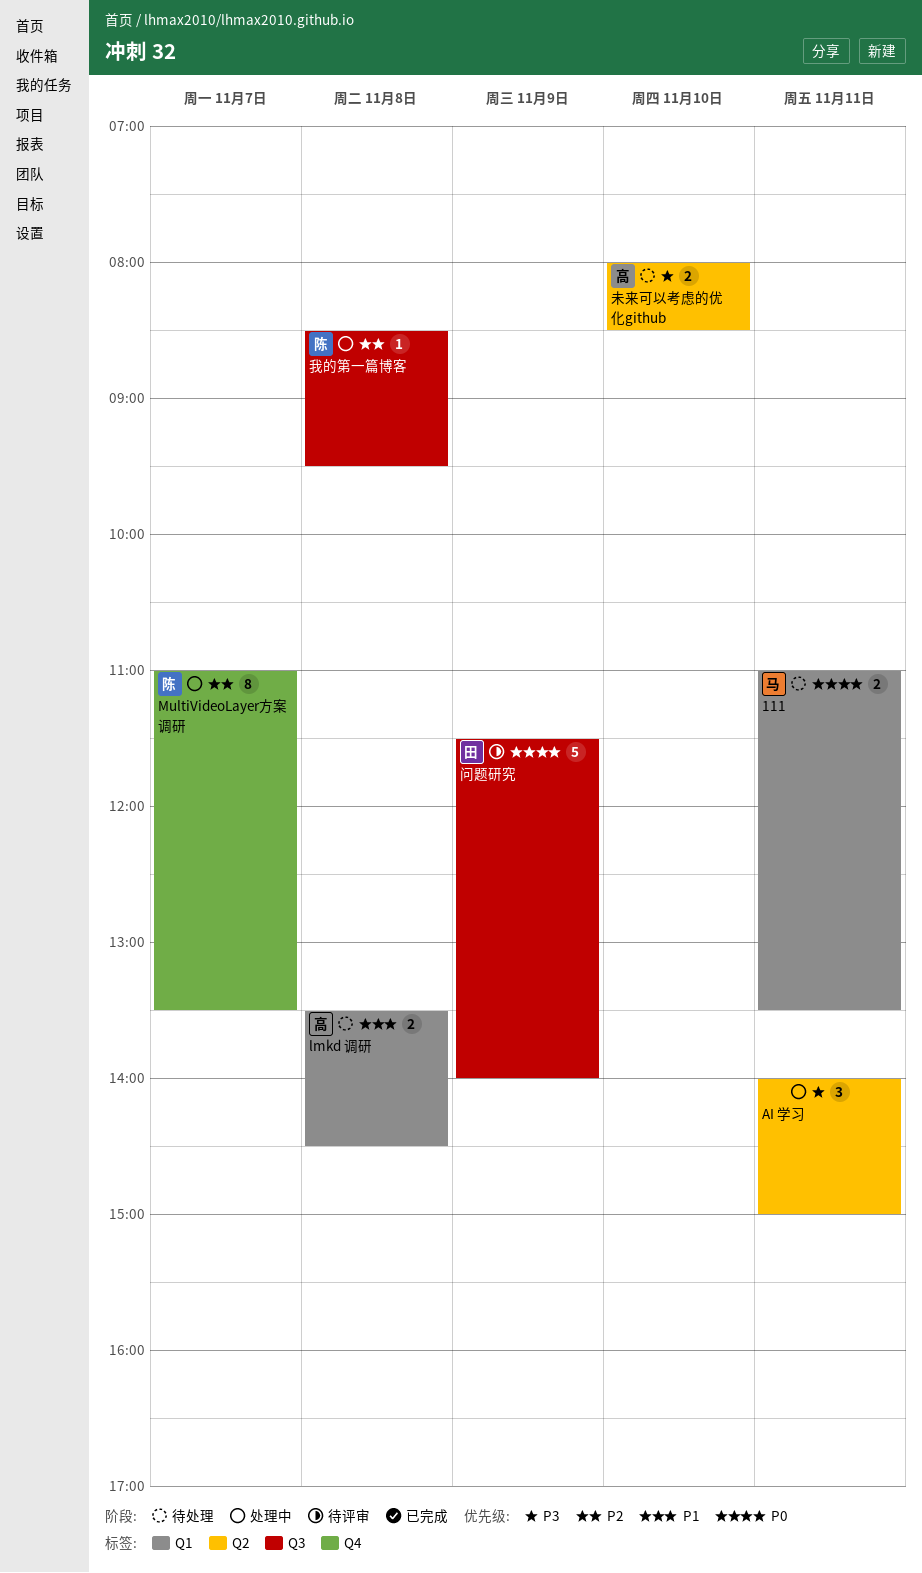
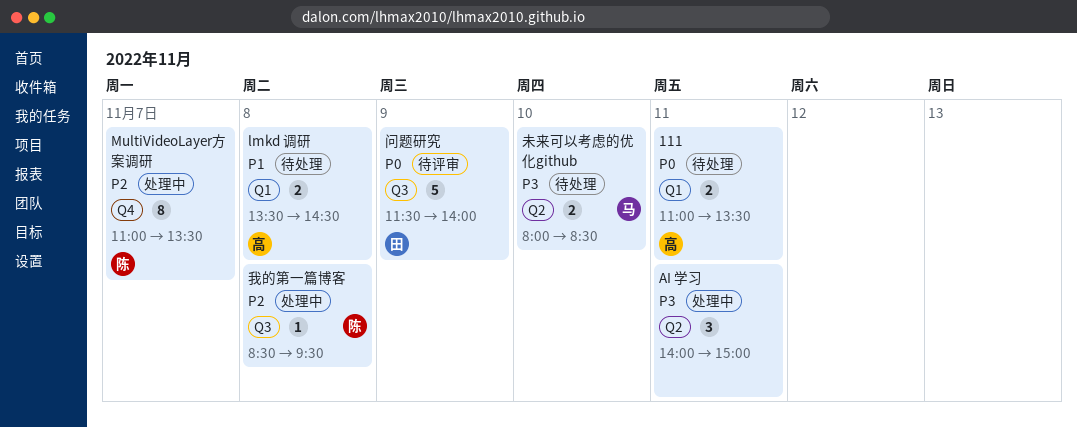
111, owner: 马 -> 高
未来可以考虑的优化github, owner: 高 -> 马

